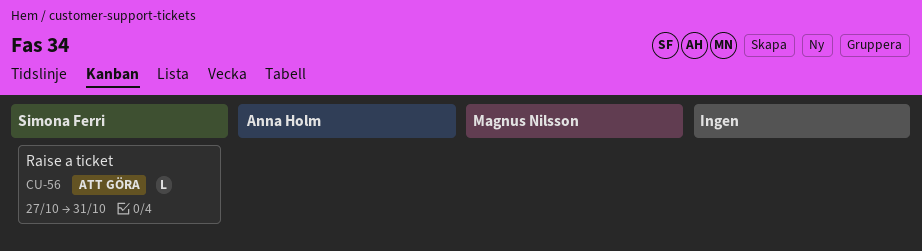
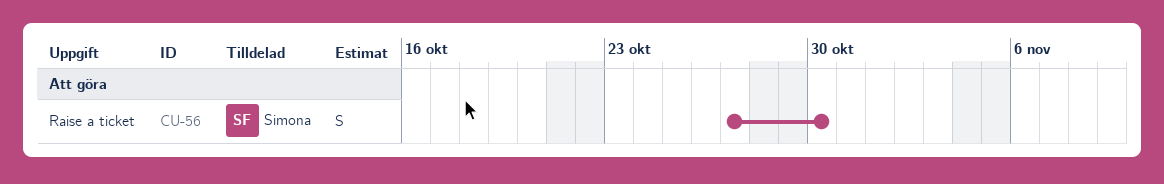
CU-56, estimate: L -> S
CU-56, due: Oct 31 -> Oct 30

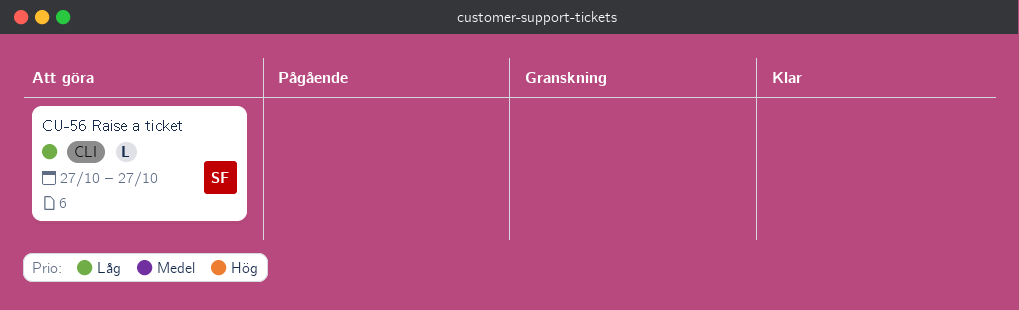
CU-56, estimate: S -> L
CU-56, due: Oct 30 -> Oct 27

